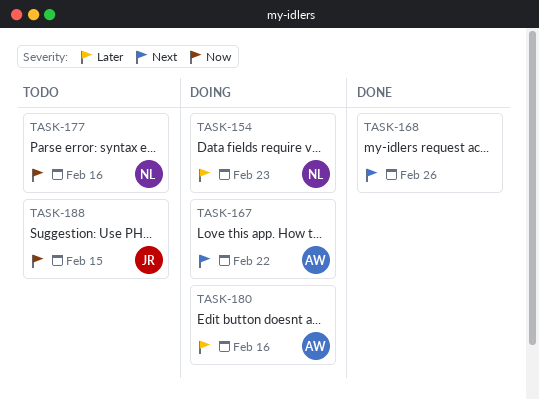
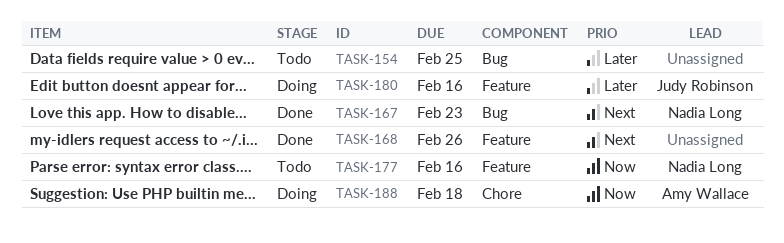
TASK-154, status: Doing -> Todo
TASK-154, owner: Nadia Long -> none
TASK-154, due: Feb 23 -> Feb 25
TASK-167, status: Doing -> Done
TASK-167, owner: Amy Wallace -> Nadia Long
TASK-167, due: Feb 22 -> Feb 23
TASK-180, owner: Amy Wallace -> Judy Robinson
TASK-188, status: Todo -> Doing
TASK-188, owner: Judy Robinson -> Amy Wallace
TASK-188, due: Feb 15 -> Feb 18

